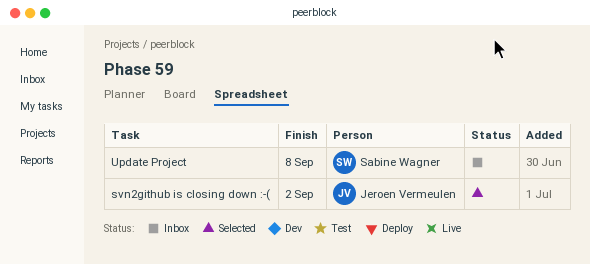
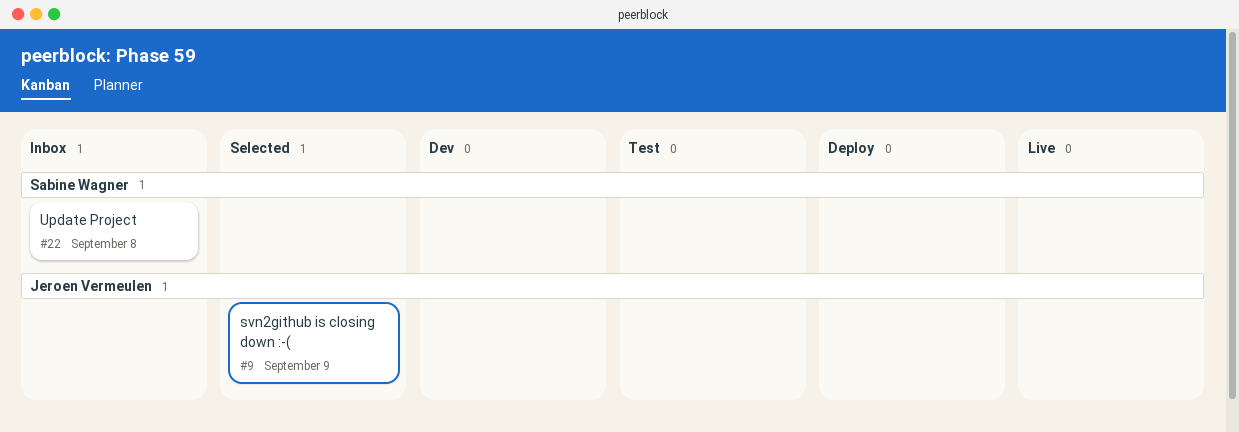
svn2github is closing down :-(, due: Sep 2 -> Sep 9

